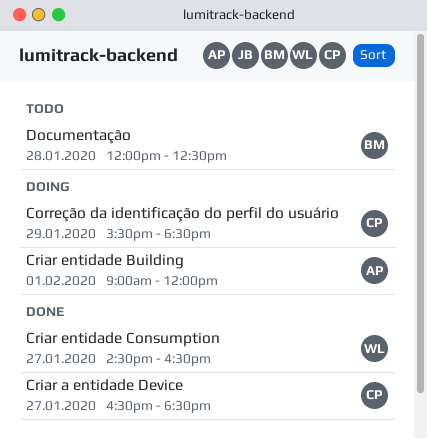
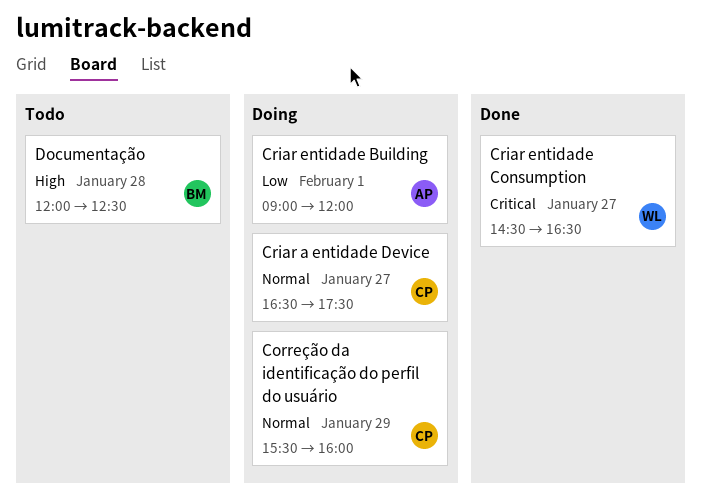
Correção da identificação do perfil do usuário, ends: 18:30 -> 16:00
Criar a entidade Device, status: Done -> Doing
Criar a entidade Device, ends: 18:30 -> 17:30

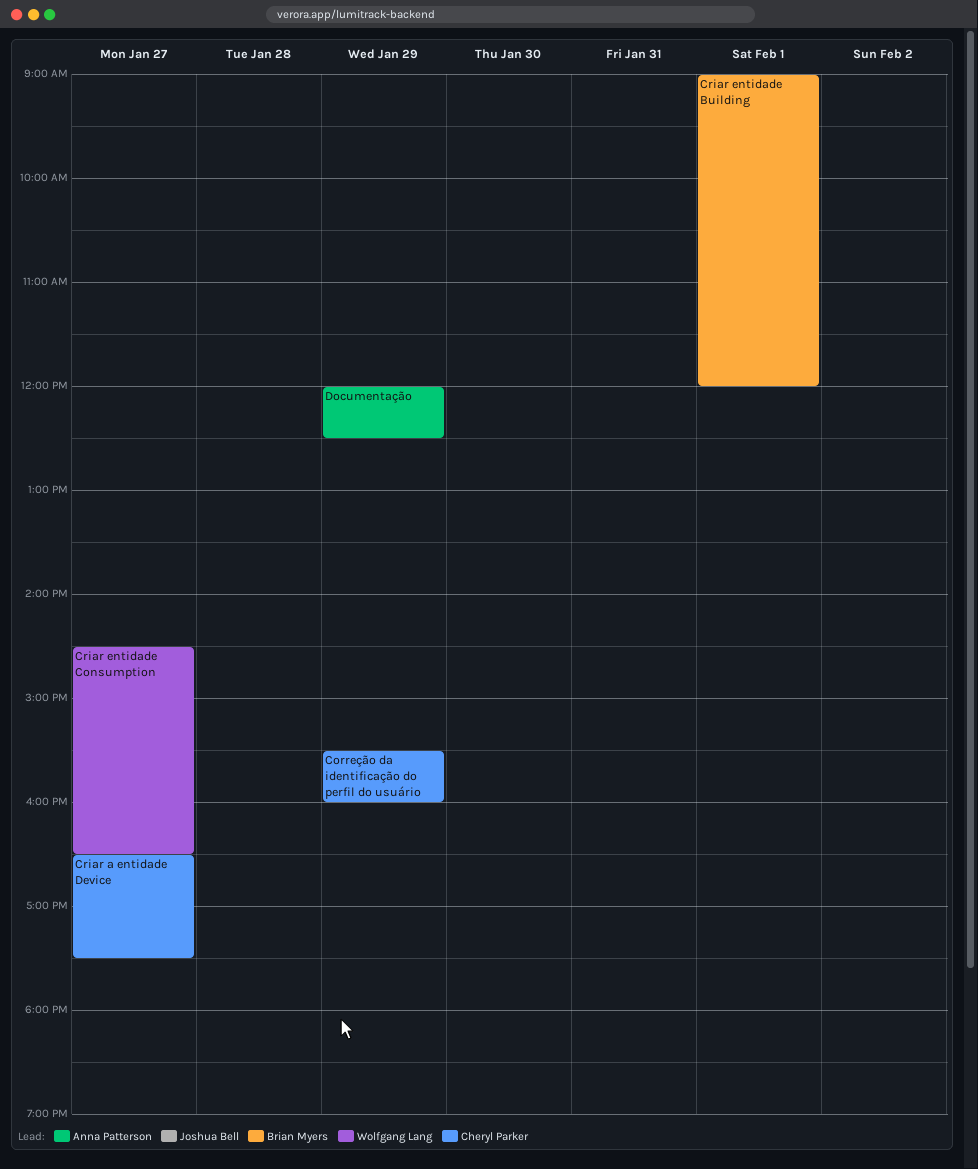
Criar entidade Building, owner: Anna Patterson -> Brian Myers
Documentação, owner: Brian Myers -> Anna Patterson
Documentação, day: Jan 28 -> Jan 29

